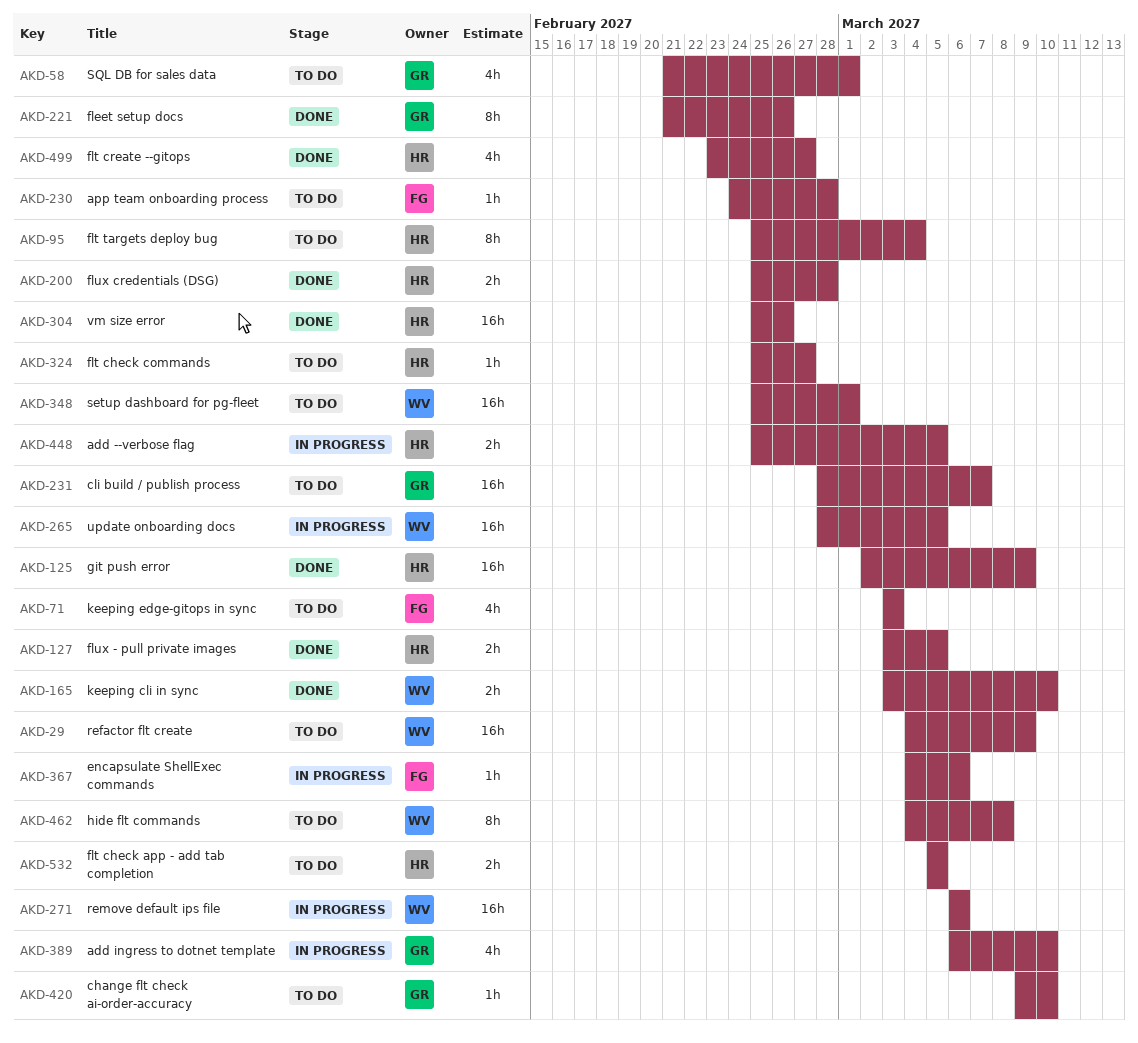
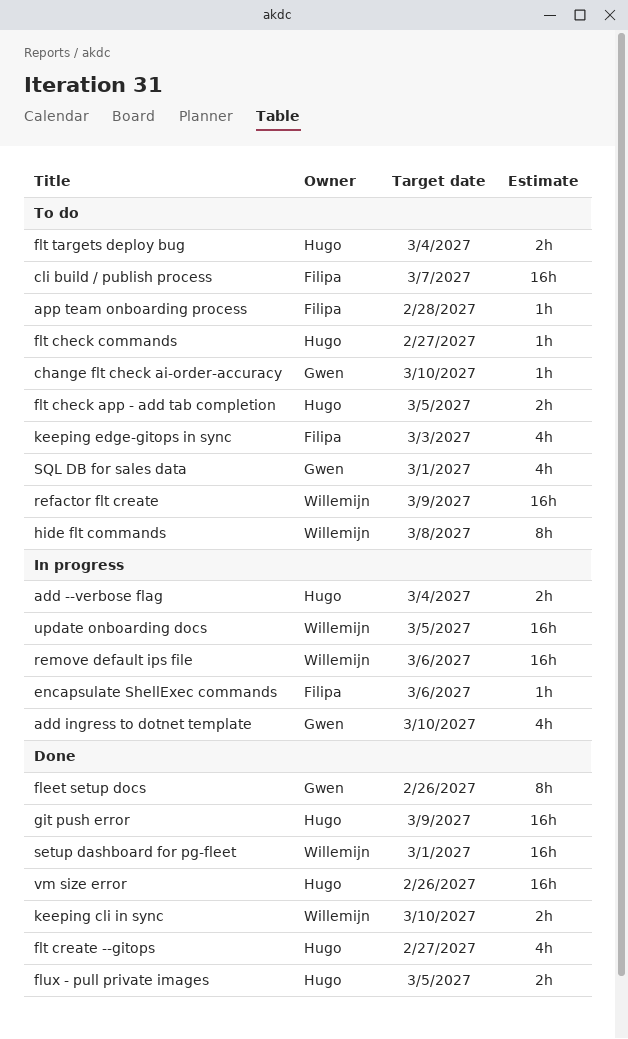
add --verbose flag, due: Mar 5 -> Mar 4
cli build / publish process, owner: Gwen -> Filipa
flt targets deploy bug, estimate: 8h -> 2h
flux credentials (DSG): present -> none
setup dashboard for pg-fleet, status: To do -> Done

